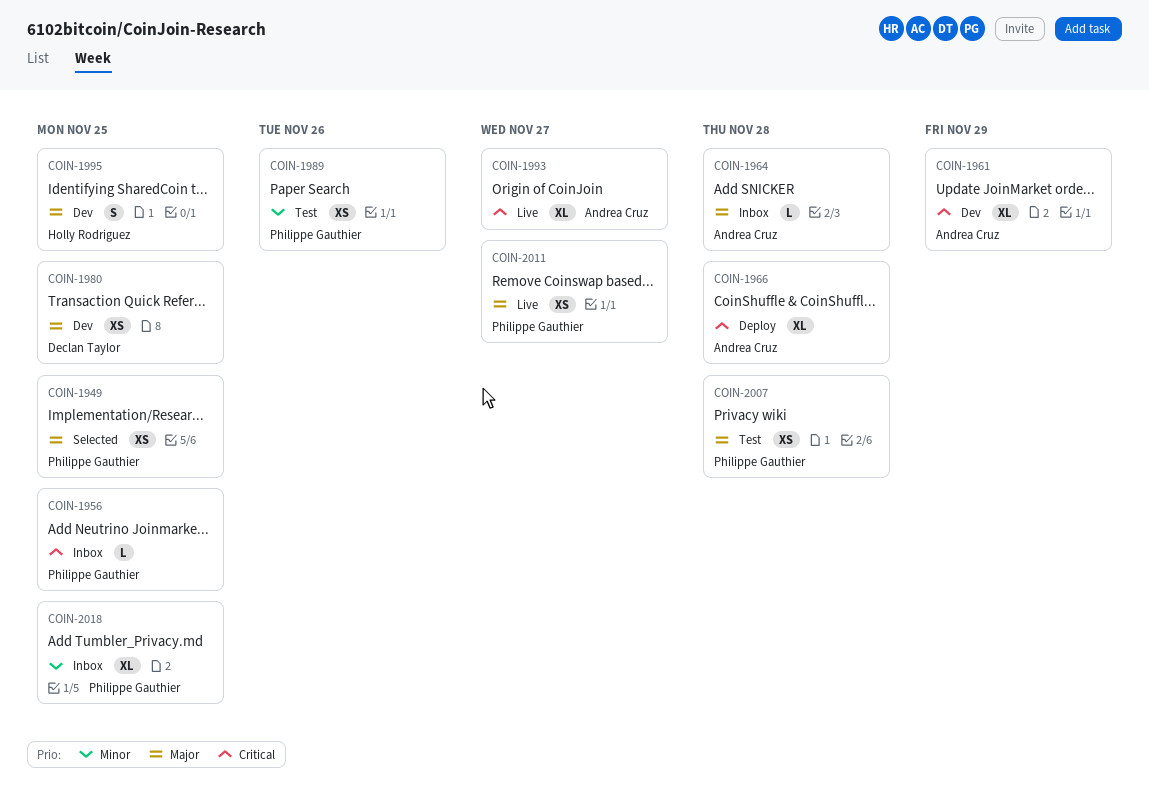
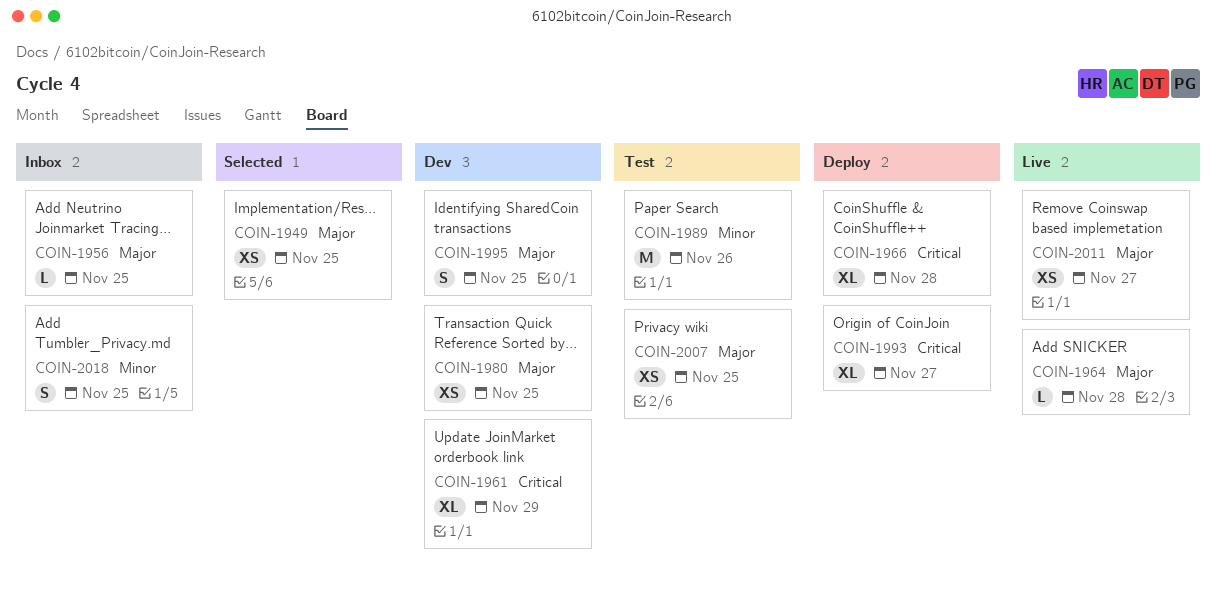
COIN-1956, priority: Critical -> Major
COIN-1964, status: Inbox -> Live
COIN-1989, estimate: XS -> M
COIN-1993, status: Live -> Deploy
COIN-2007, due: Nov 28 -> Nov 25
COIN-2018, estimate: XL -> S

